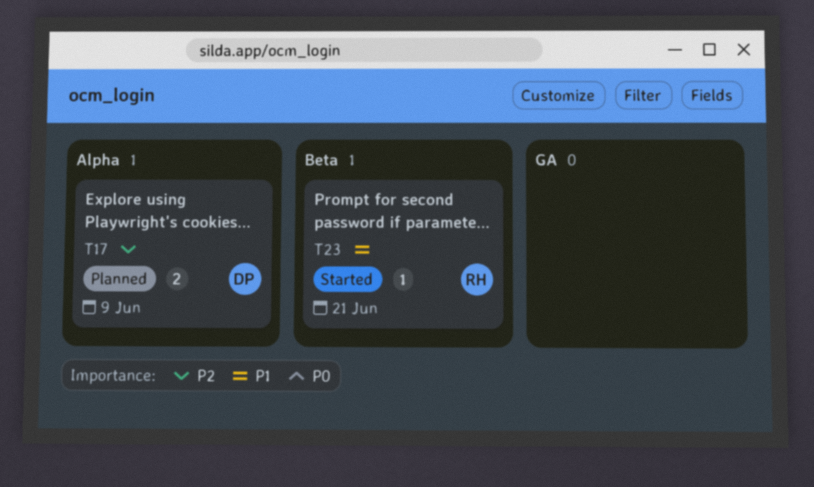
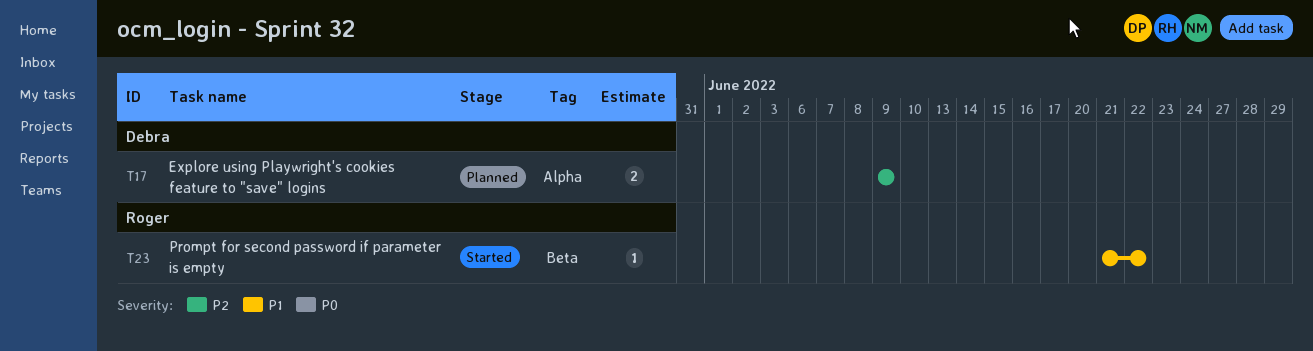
T23, due: Jun 21 -> Jun 22

